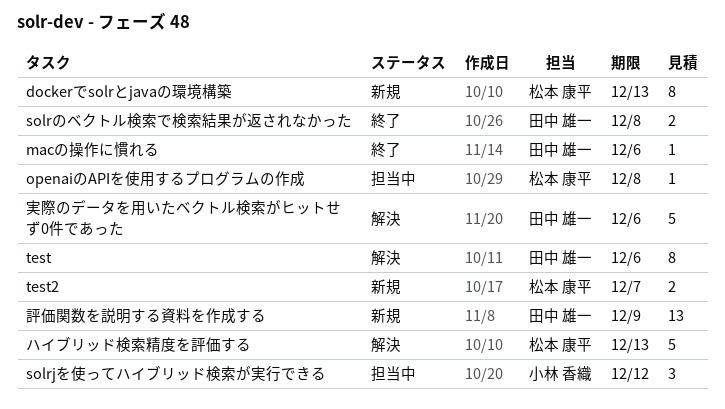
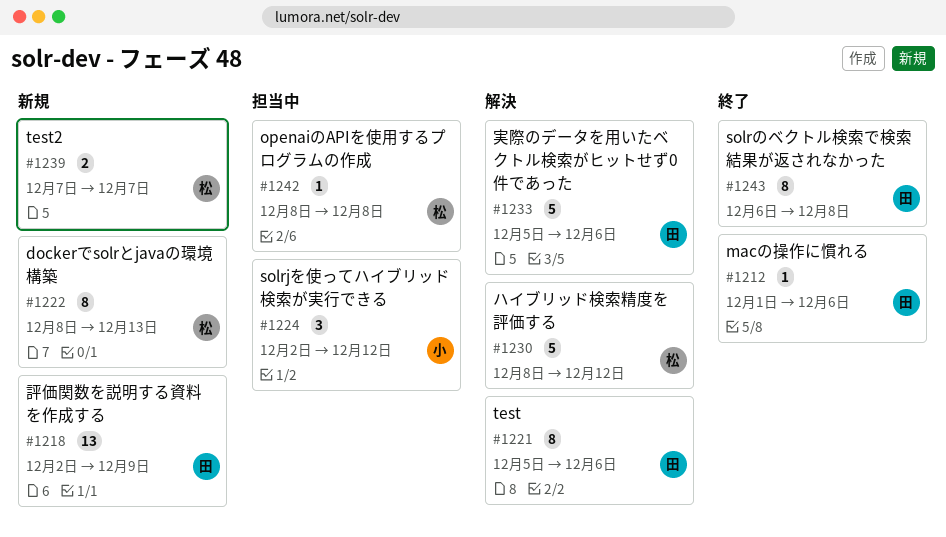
solrのベクトル検索で検索結果が返されなかった, estimate: 2 -> 8
ハイブリッド検索精度を評価する, due: Dec 13 -> Dec 12

